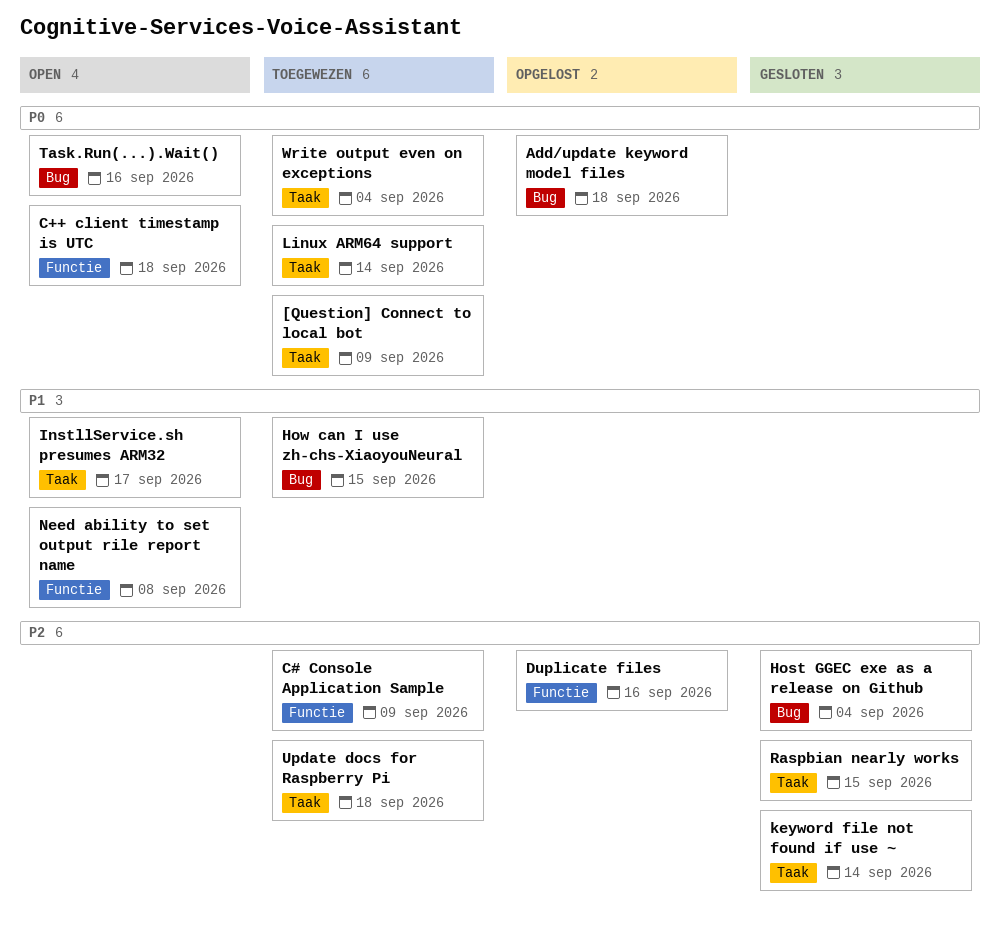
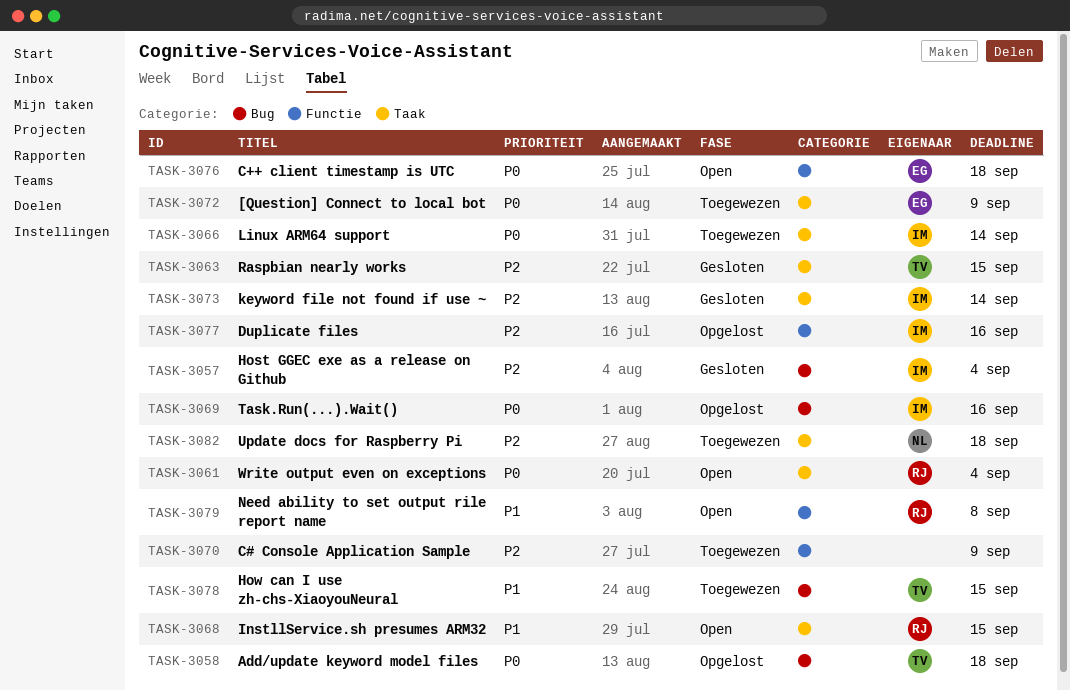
InstllService.sh presumes ARM32, due: Sep 17 -> Sep 15
Task.Run(...).Wait(), status: Open -> Opgelost
Write output even on exceptions, status: Toegewezen -> Open

